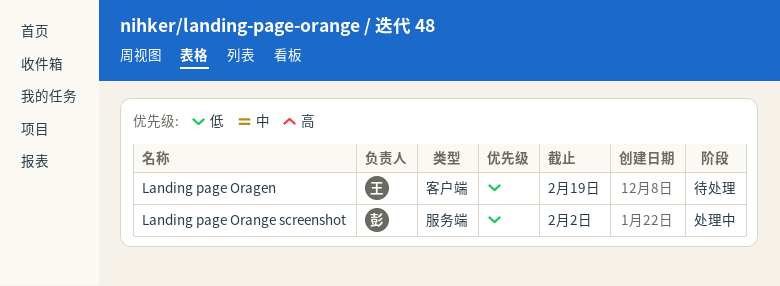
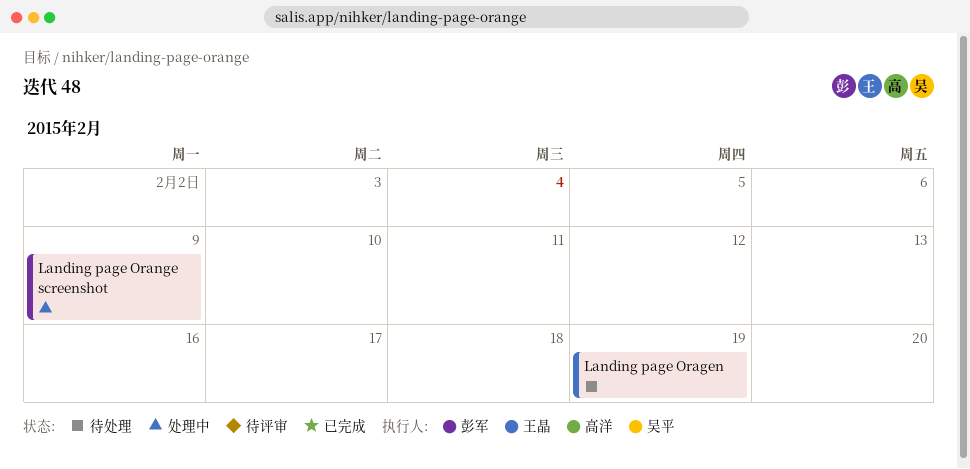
Landing page Orange screenshot, due: Feb 2 -> Feb 9

